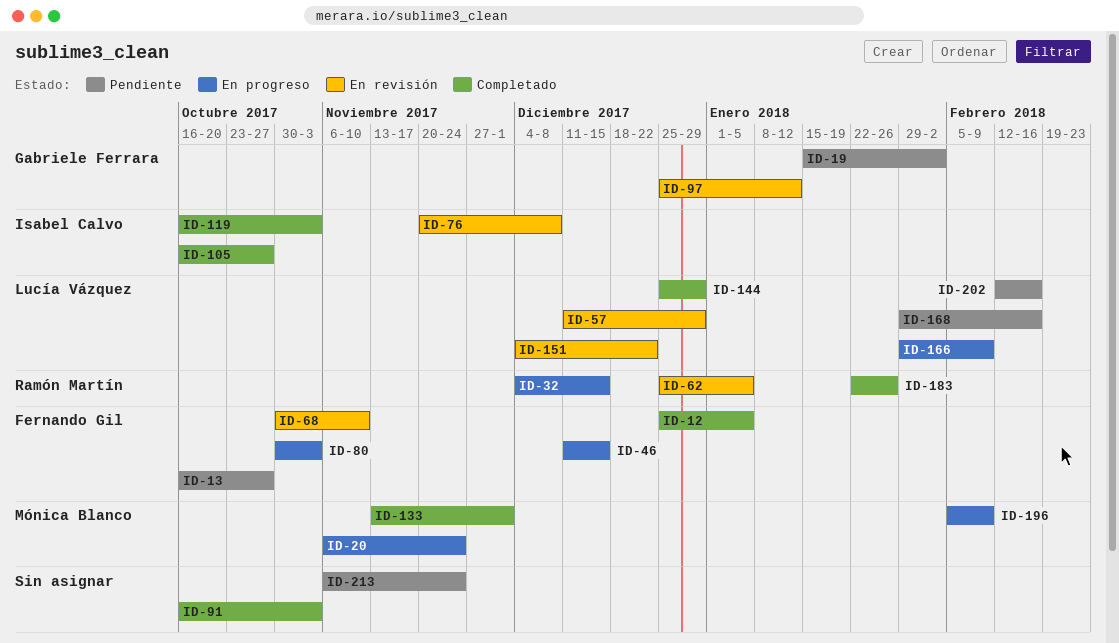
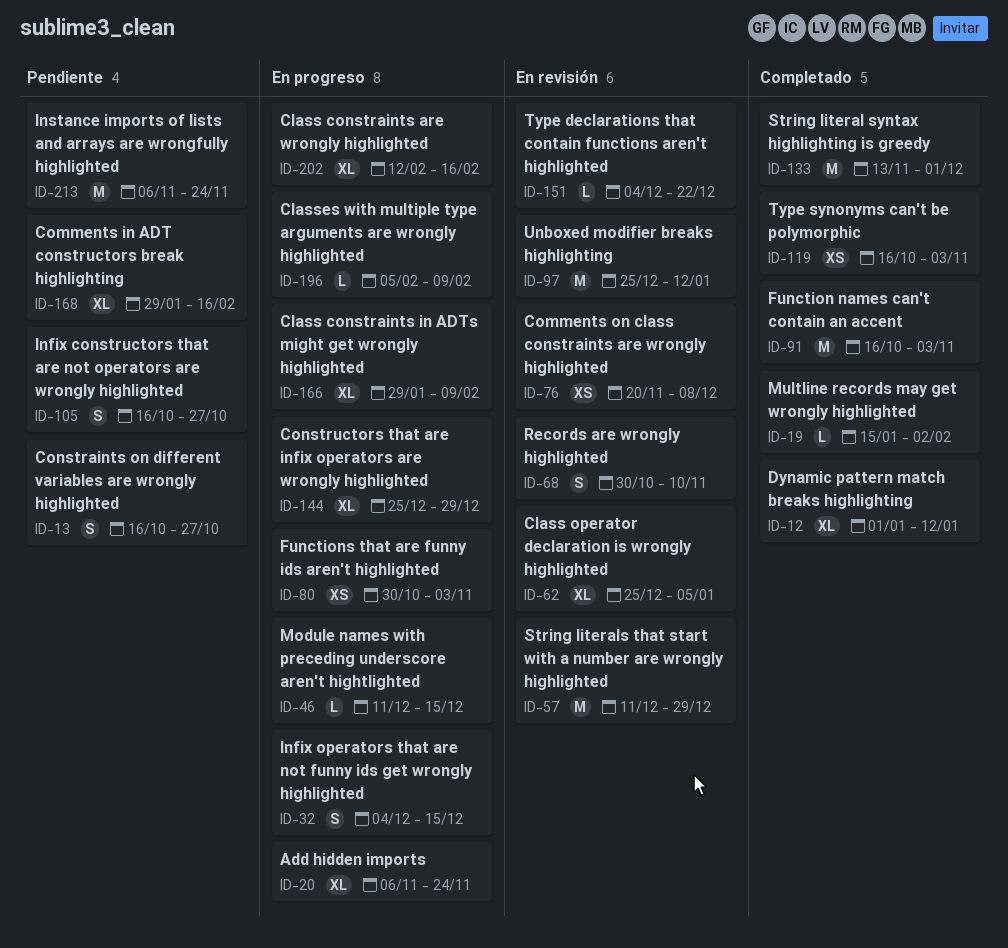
ID-12, start: Dec 25 -> Jan 1
ID-12, due: Jan 5 -> Jan 12
ID-19, status: Pendiente -> Completado
ID-105, status: Completado -> Pendiente
ID-144, status: Completado -> En progreso
ID-183: present -> none
ID-202, status: Pendiente -> En progreso

